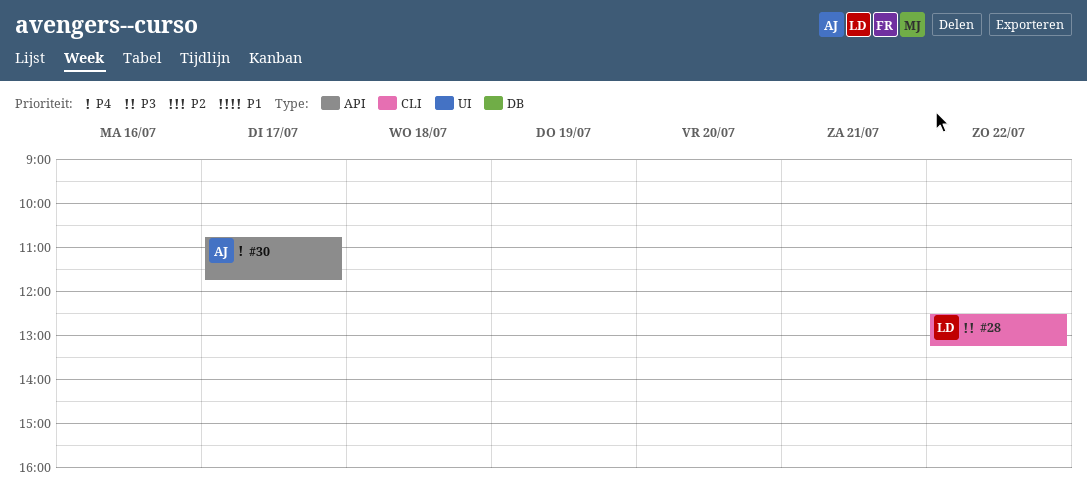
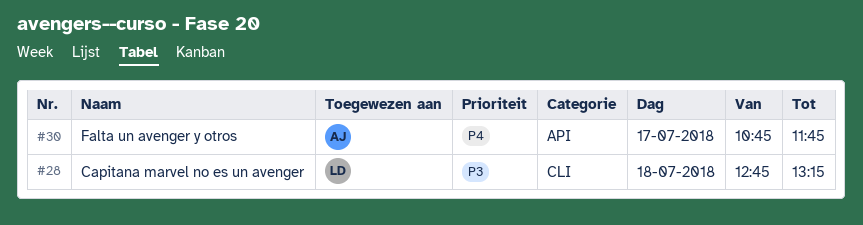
#28, day: Jul 22 -> Jul 18
#28, begins: 12:30 -> 12:45

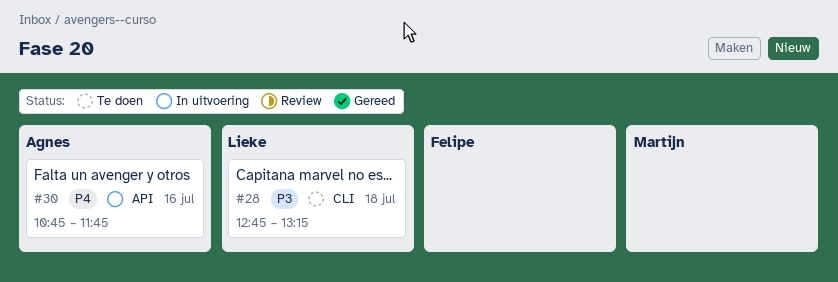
#30, day: Jul 17 -> Jul 16

